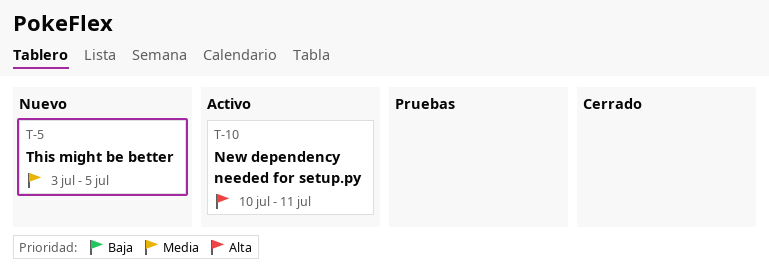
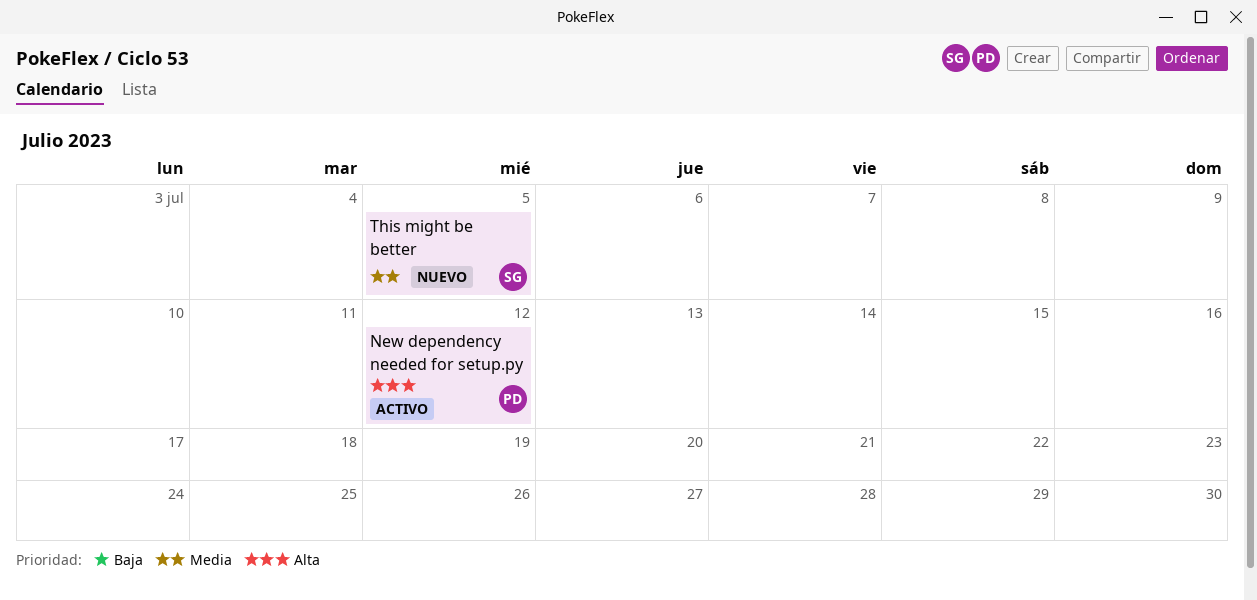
New dependency needed for setup.py, due: Jul 11 -> Jul 12

